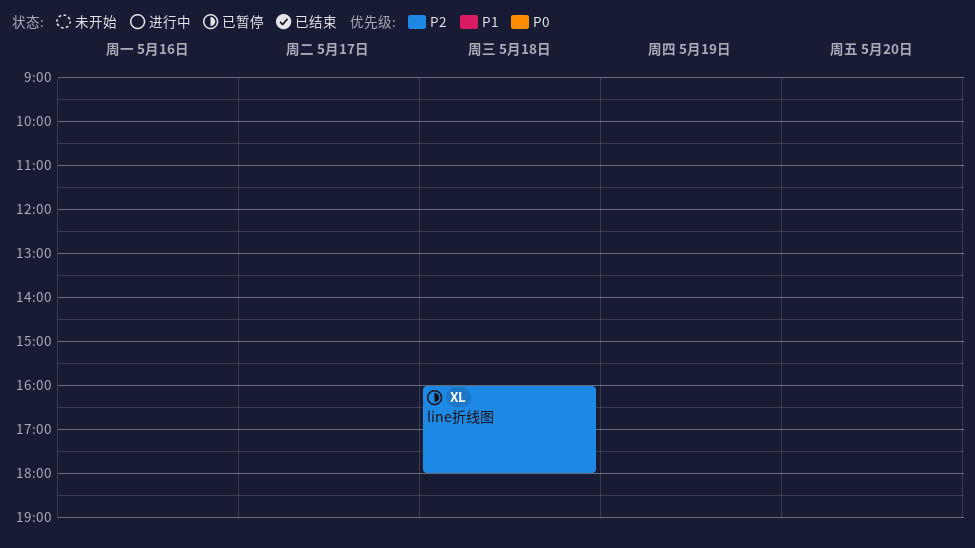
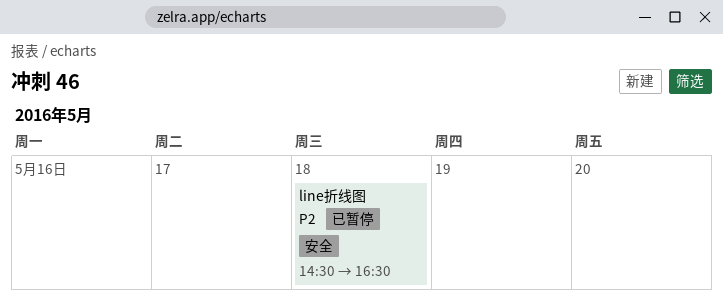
line折线图, begins: 16:00 -> 14:30
line折线图, ends: 18:00 -> 16:30

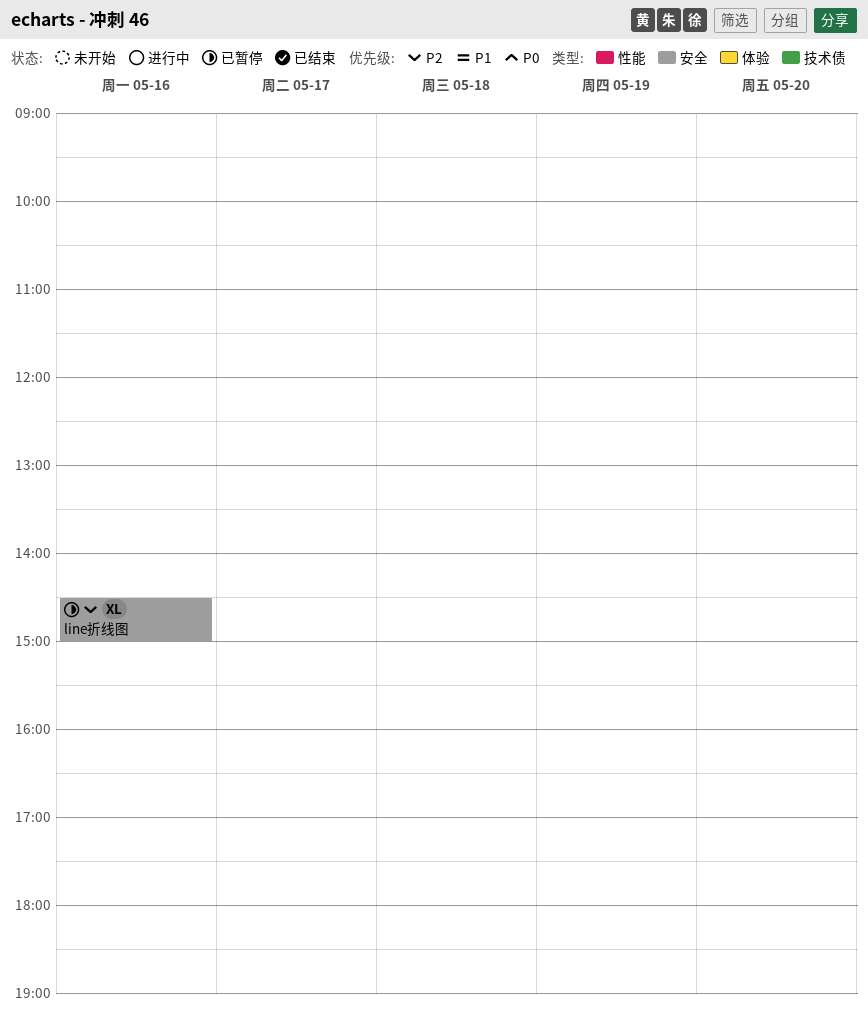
line折线图, day: May 18 -> May 16
line折线图, ends: 16:30 -> 15:00

